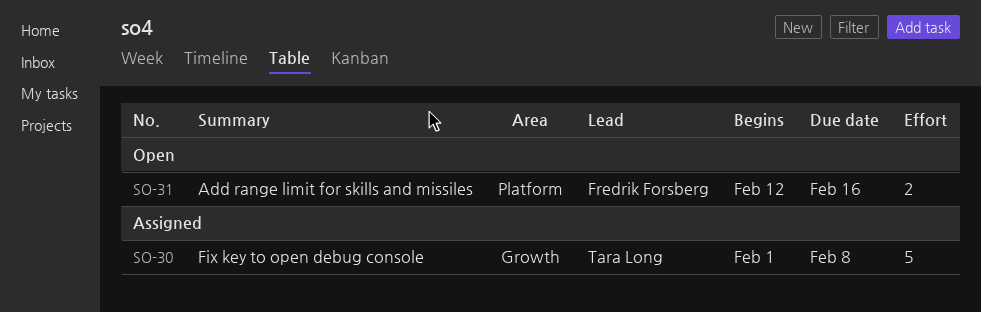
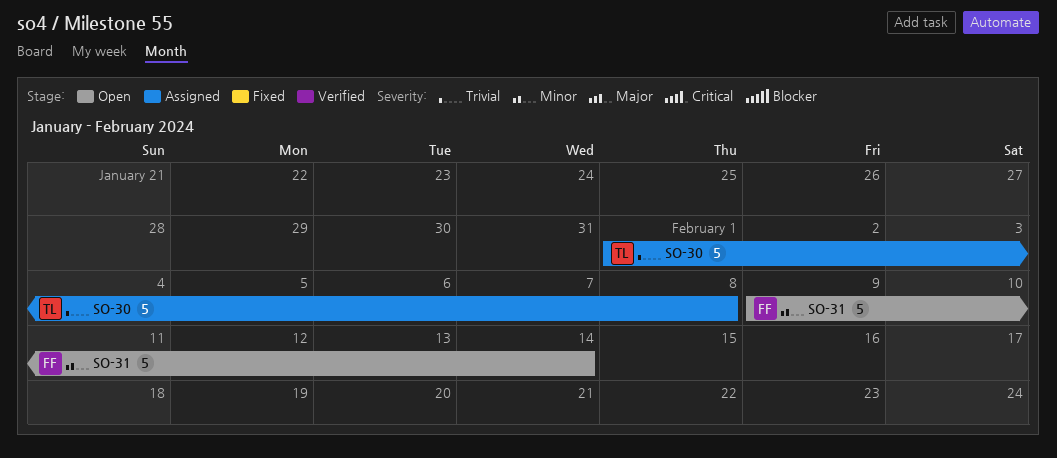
SO-31, estimate: 2 -> 5
SO-31, start: Feb 12 -> Feb 9
SO-31, due: Feb 16 -> Feb 14

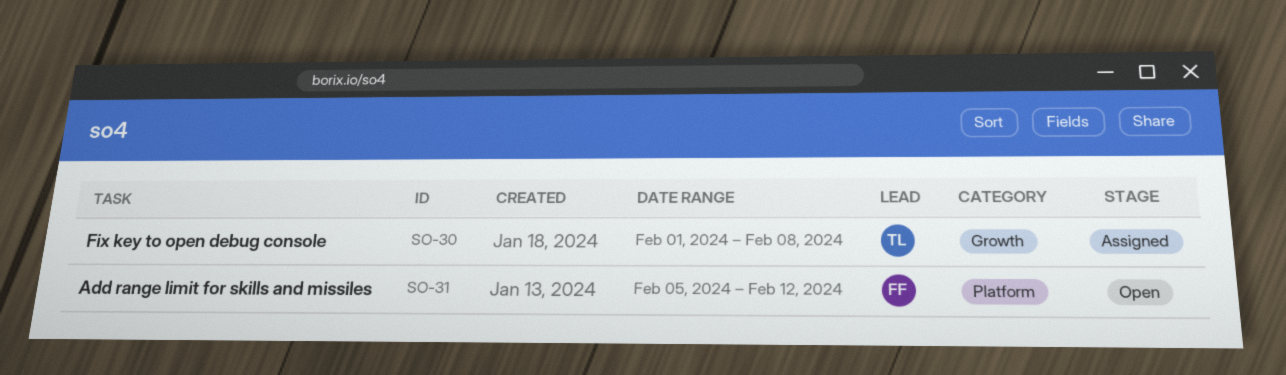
SO-31, start: Feb 9 -> Feb 5
SO-31, due: Feb 14 -> Feb 12

